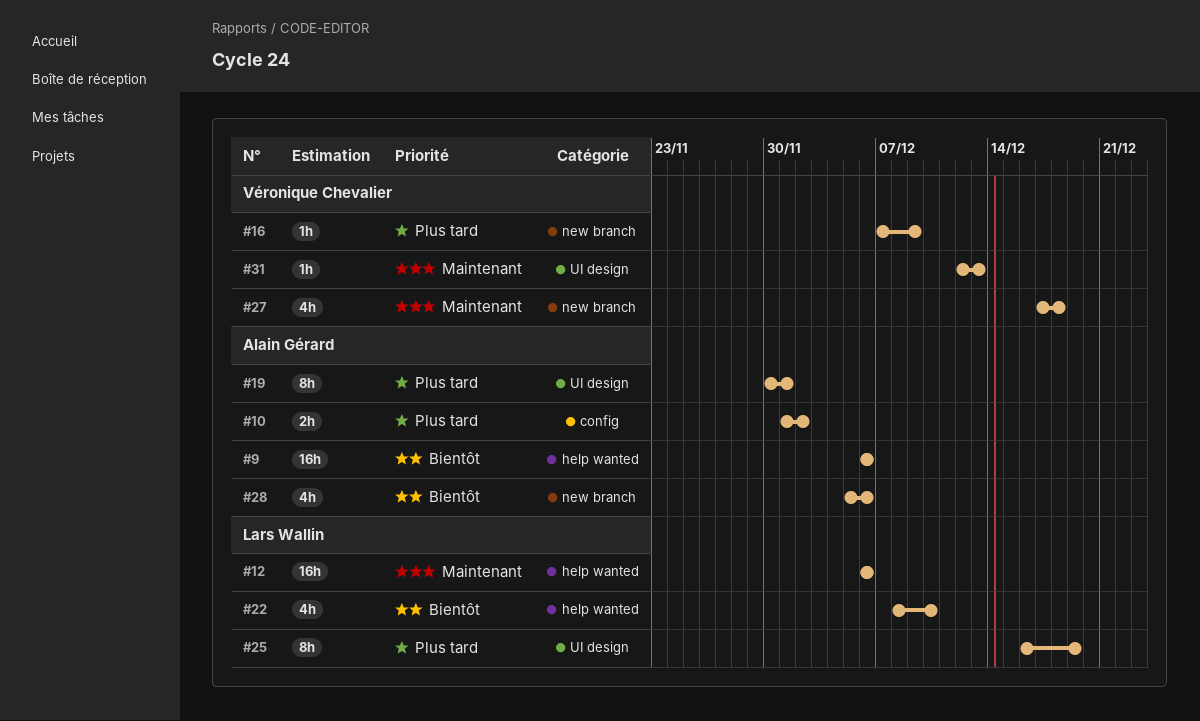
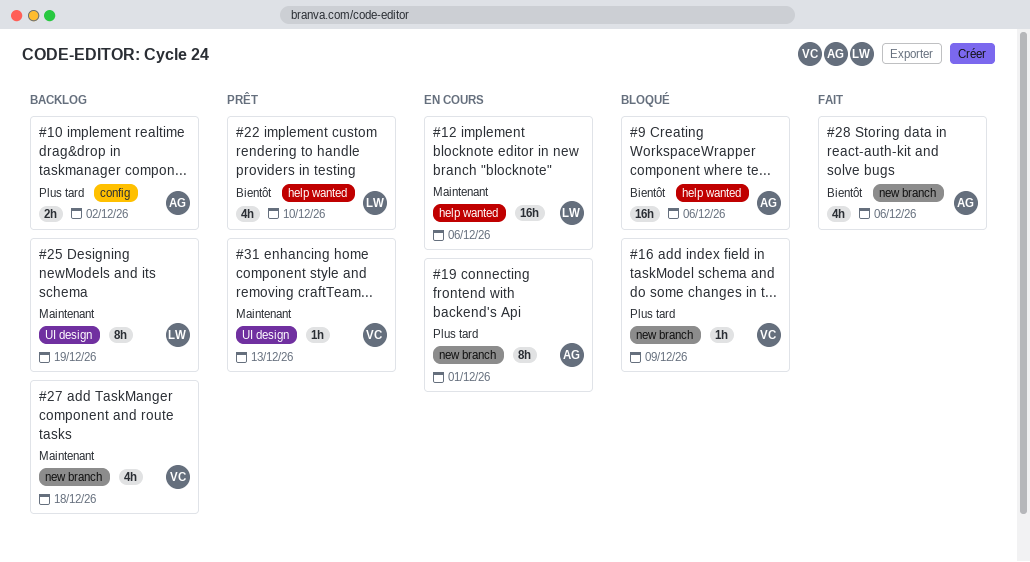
#19, label: UI design -> new branch
#25, priority: Plus tard -> Maintenant

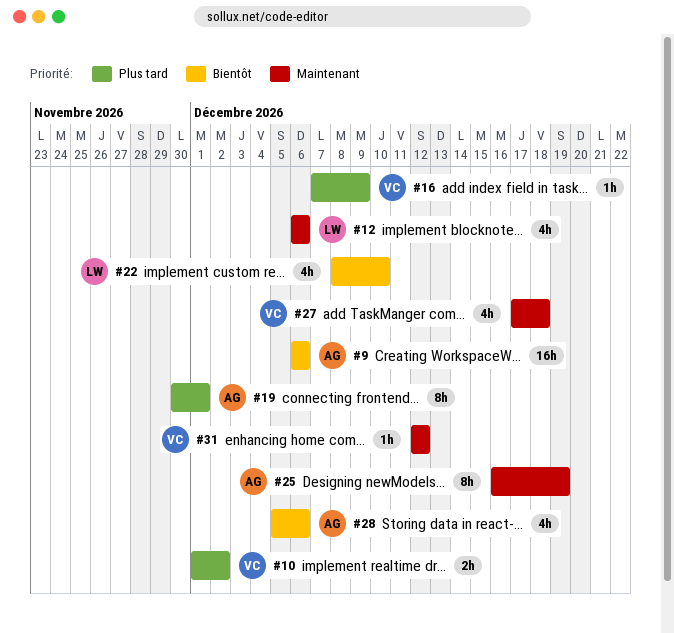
#10, owner: AG -> VC
#12, estimate: 16h -> 4h
#25, owner: LW -> AG
#31, due: Dec 13 -> Dec 12

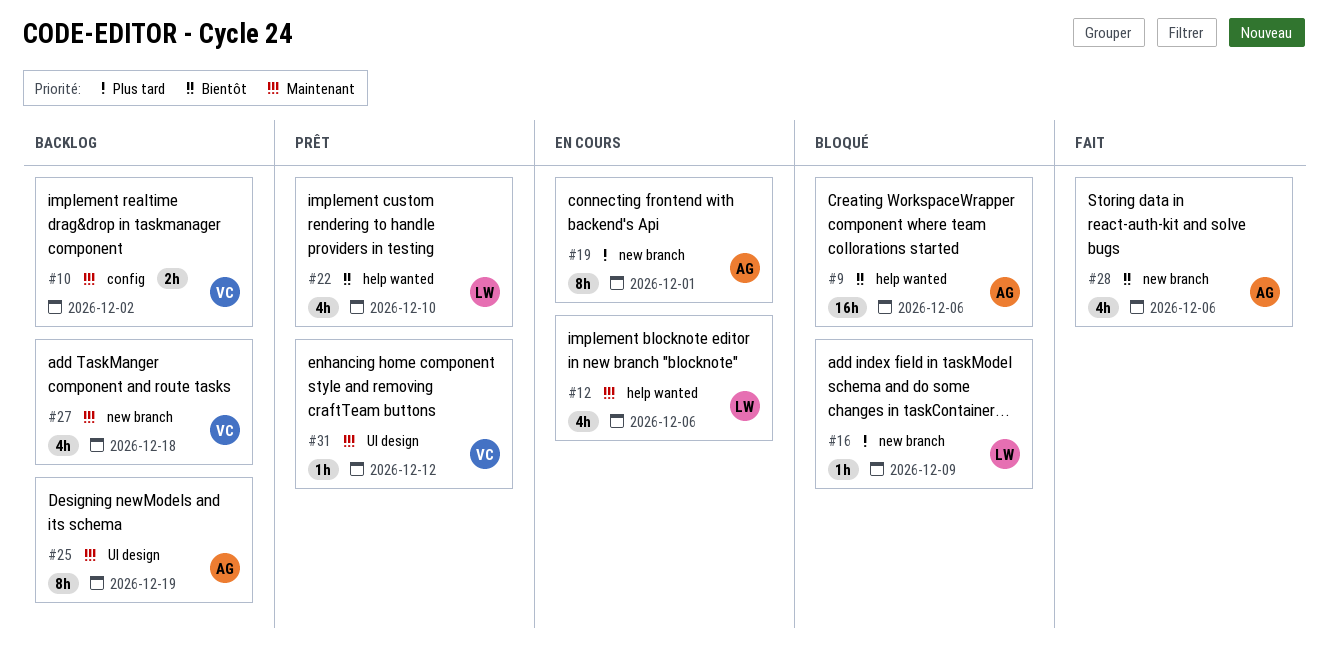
#10, priority: Plus tard -> Maintenant
#16, owner: VC -> LW

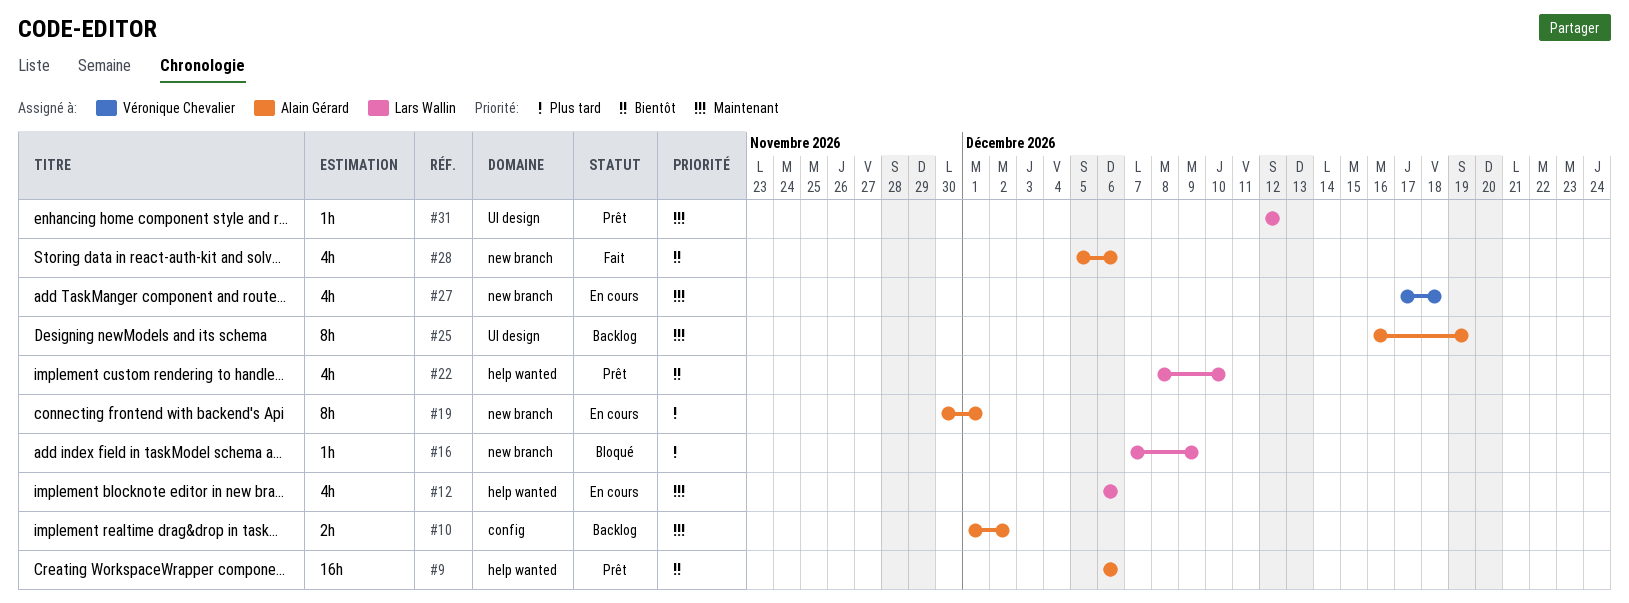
#9, status: Bloqué -> Prêt
#10, owner: Véronique Chevalier -> Alain Gérard
#27, status: Backlog -> En cours
#31, owner: Véronique Chevalier -> Lars Wallin

